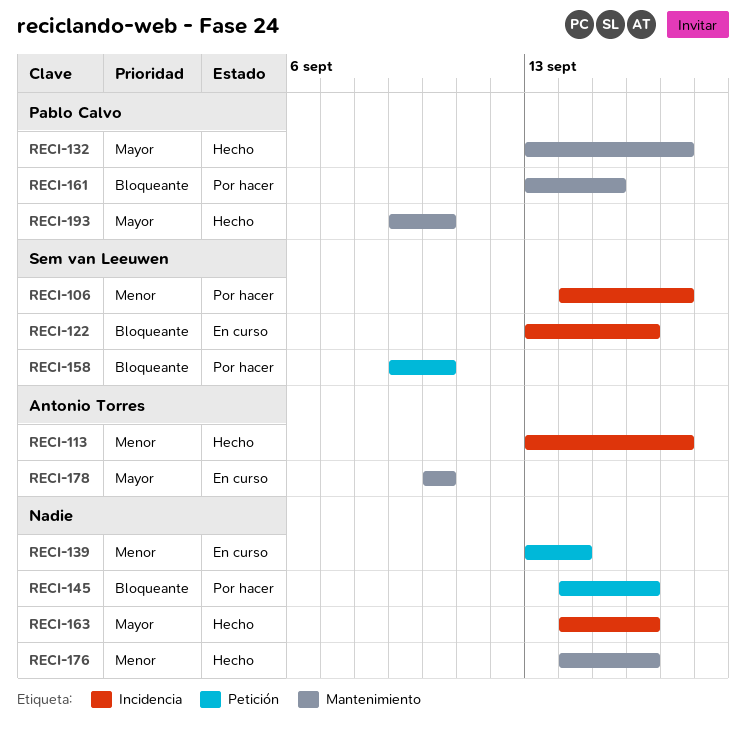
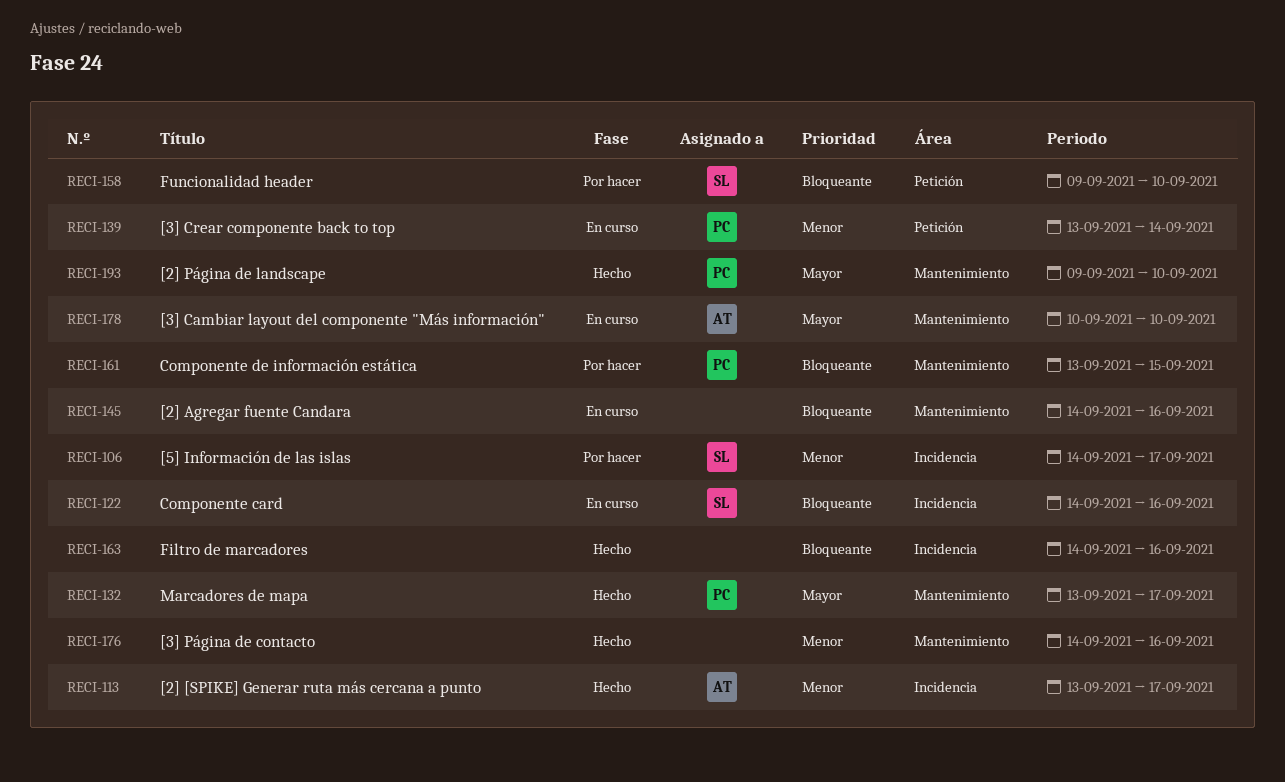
RECI-122, start: Sep 13 -> Sep 14
RECI-139, owner: none -> Pablo Calvo
RECI-145, status: Por hacer -> En curso
RECI-145, label: Petición -> Mantenimiento
RECI-163, priority: Mayor -> Bloqueante

